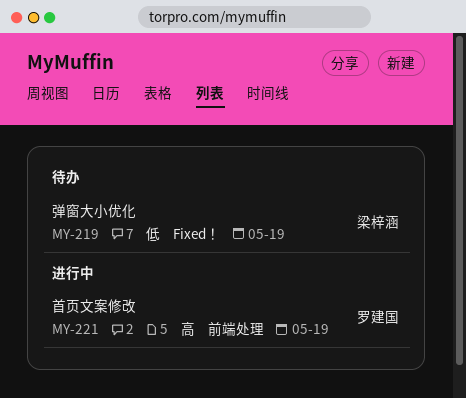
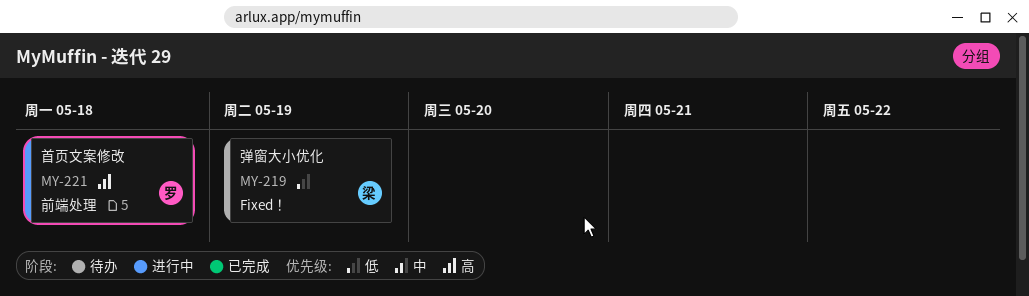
MY-221, due: May 19 -> May 18

